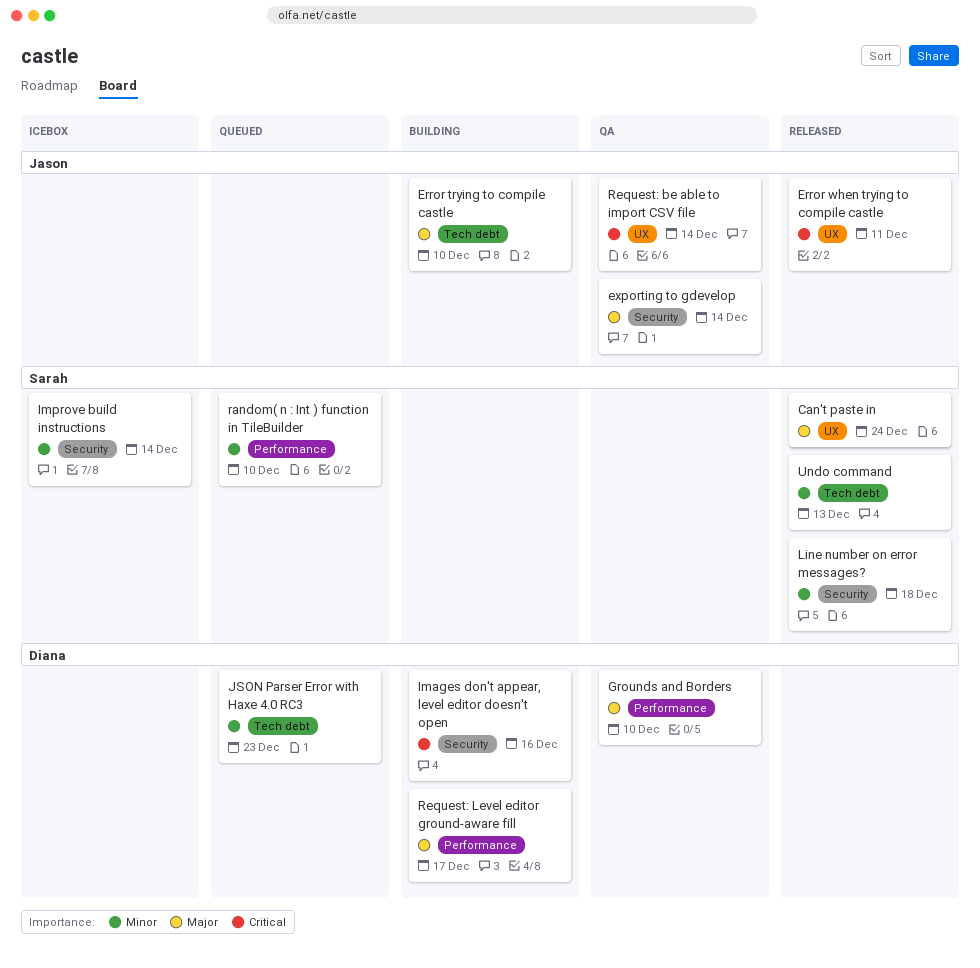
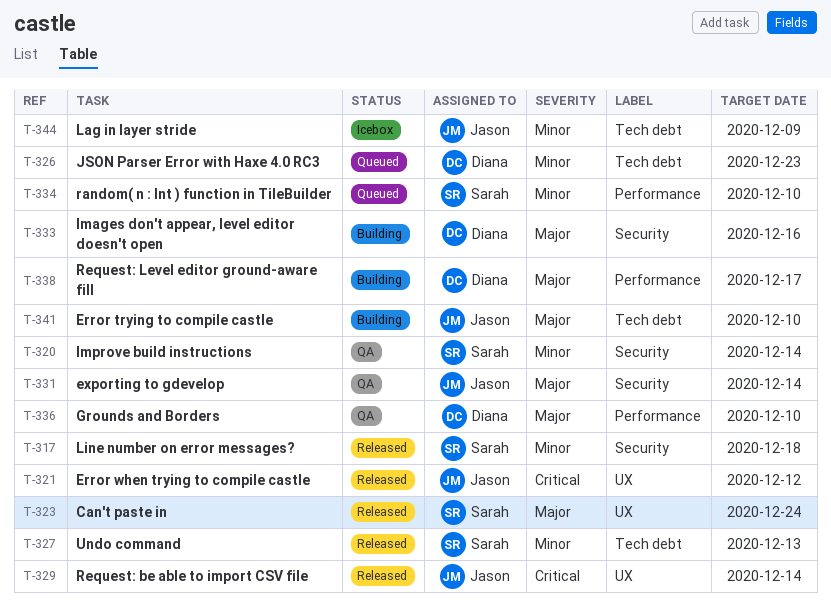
Error when trying to compile castle, due: Dec 11 -> Dec 12
Images don't appear, level editor doesn't open, priority: Critical -> Major
Improve build instructions, status: Icebox -> QA
Lag in layer stride: none -> present
Request: be able to import CSV file, status: QA -> Released

